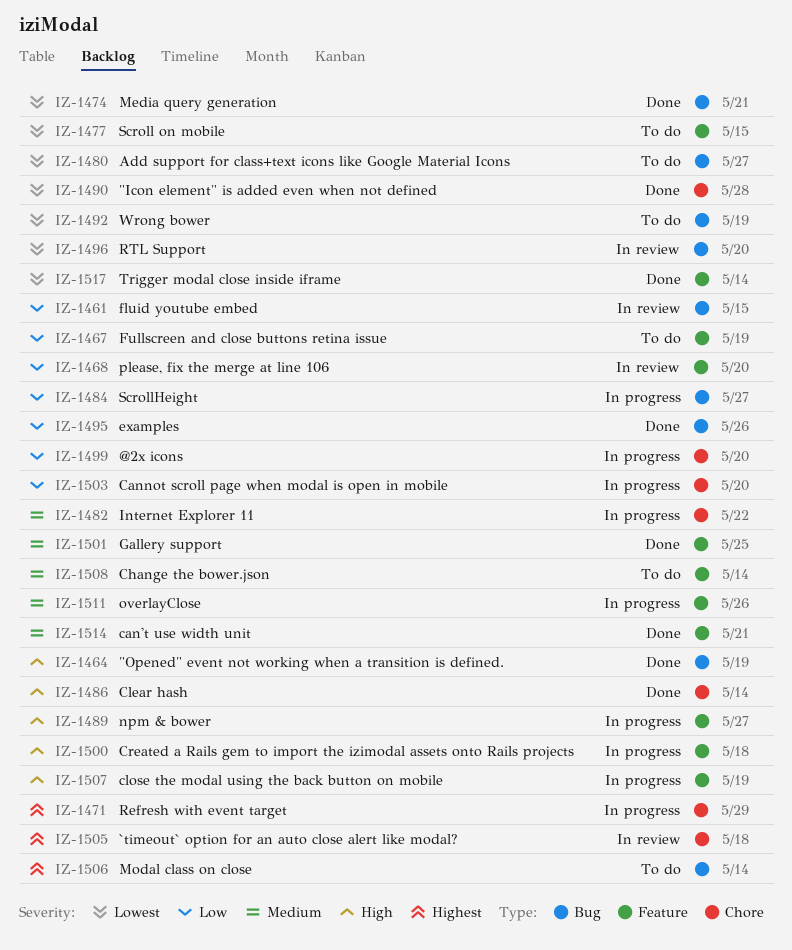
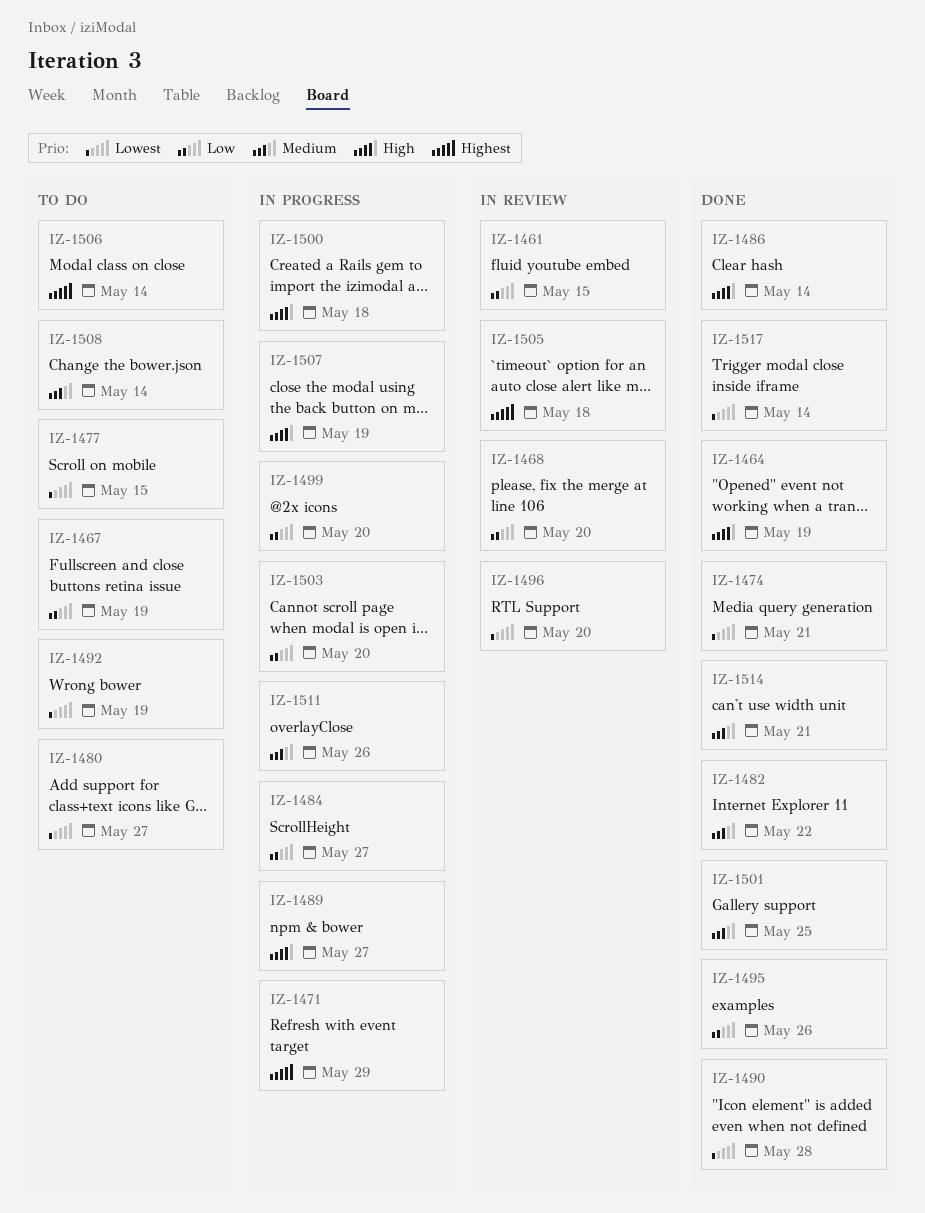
IZ-1482, status: In progress -> Done

